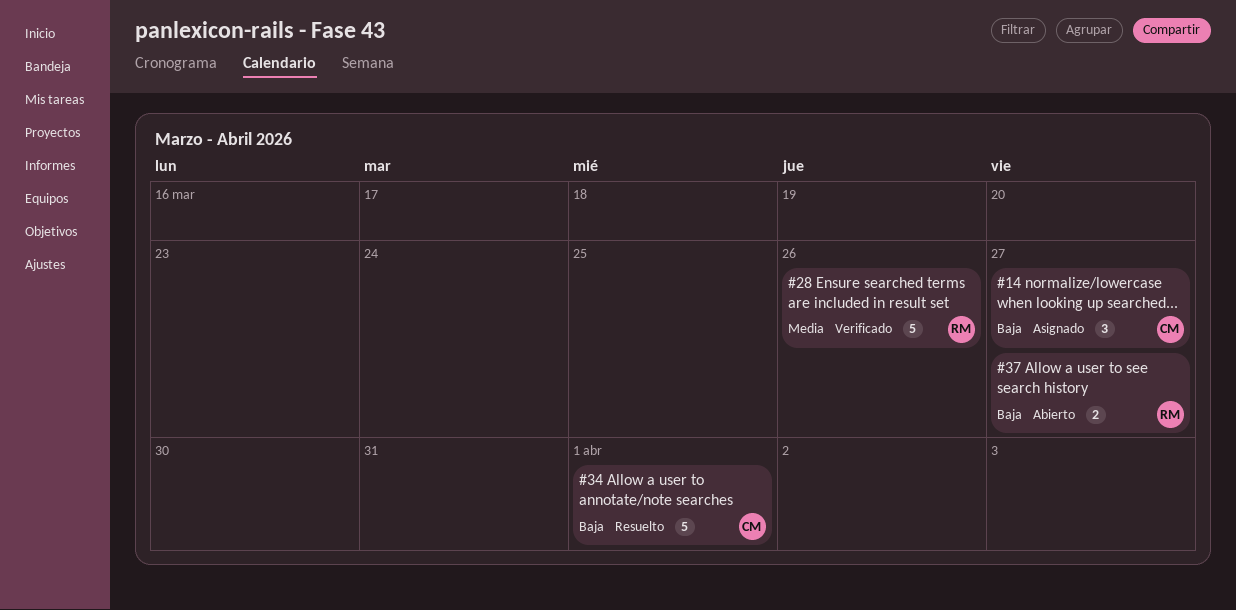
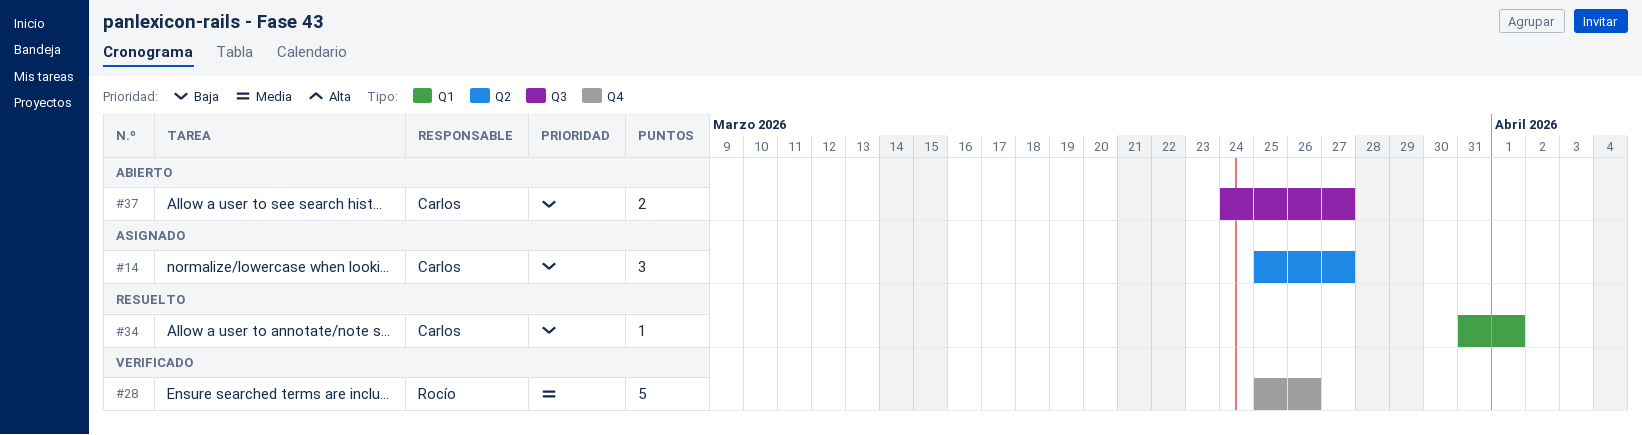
#34, estimate: 5 -> 1
#37, owner: Rocío -> Carlos

